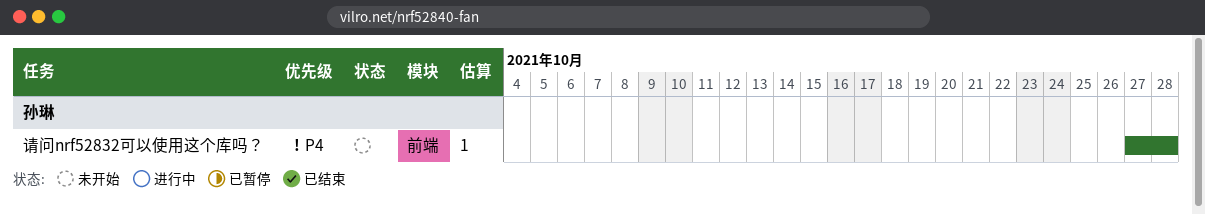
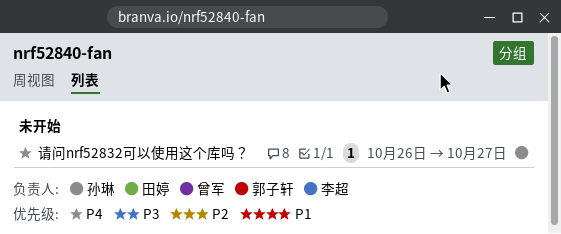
请问nrf52832可以使用这个库吗？, start: Oct 27 -> Oct 26
请问nrf52832可以使用这个库吗？, due: Oct 28 -> Oct 27

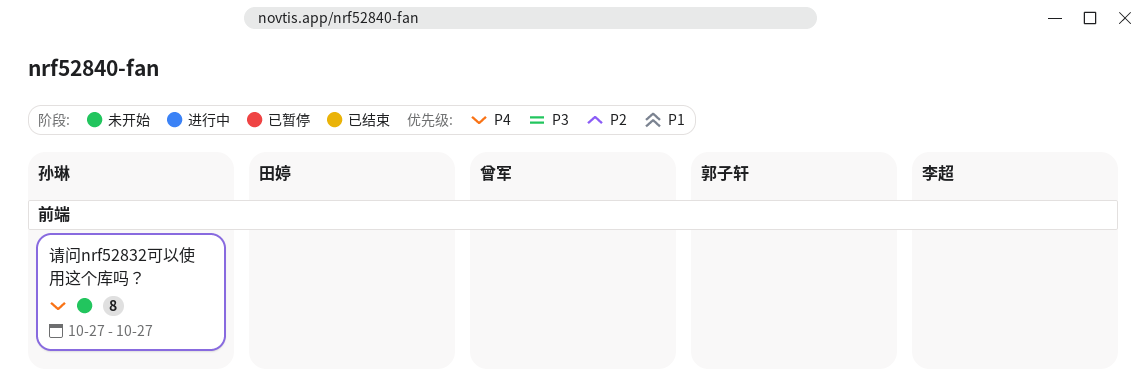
请问nrf52832可以使用这个库吗？, estimate: 1 -> 8
请问nrf52832可以使用这个库吗？, start: Oct 26 -> Oct 27

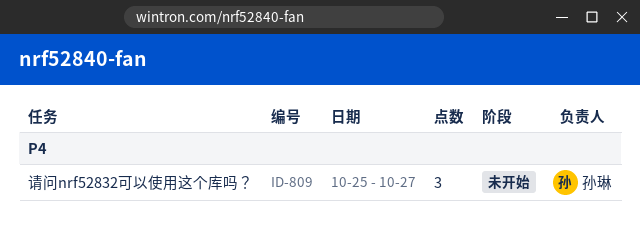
请问nrf52832可以使用这个库吗？, estimate: 8 -> 3
请问nrf52832可以使用这个库吗？, start: Oct 27 -> Oct 25

